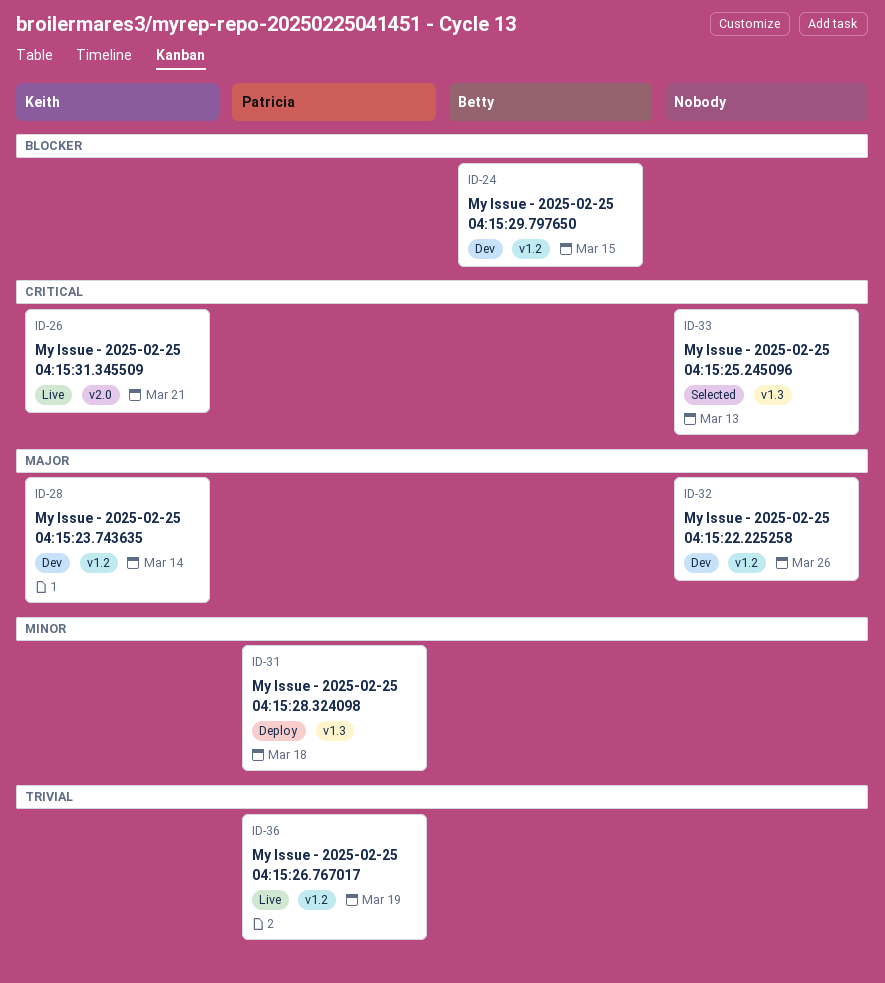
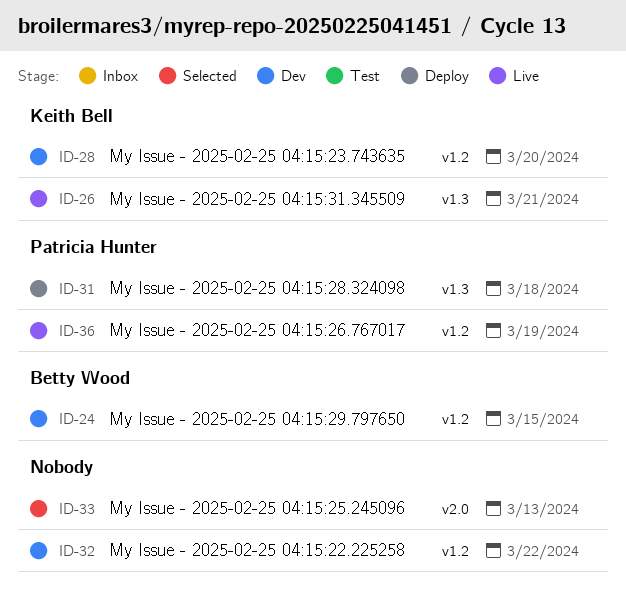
ID-26, label: v2.0 -> v1.3
ID-28, due: Mar 14 -> Mar 20
ID-32, due: Mar 26 -> Mar 22
ID-33, label: v1.3 -> v2.0

